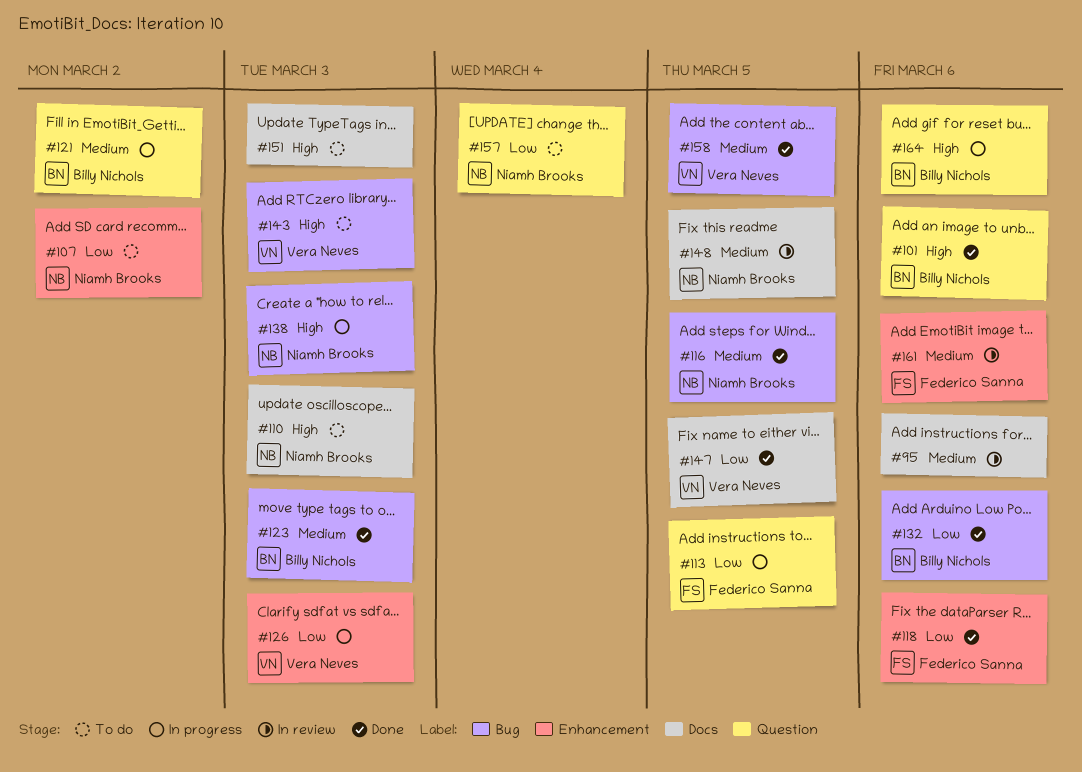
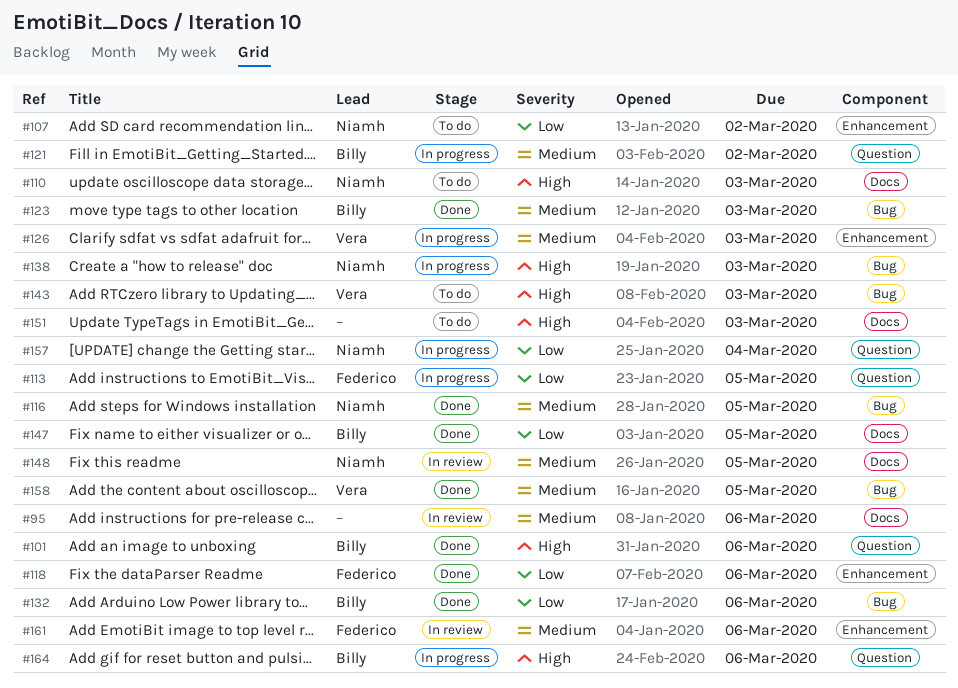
#126, priority: Low -> Medium
#147, owner: Vera Neves -> Billy Nichols
#157, status: To do -> In progress

